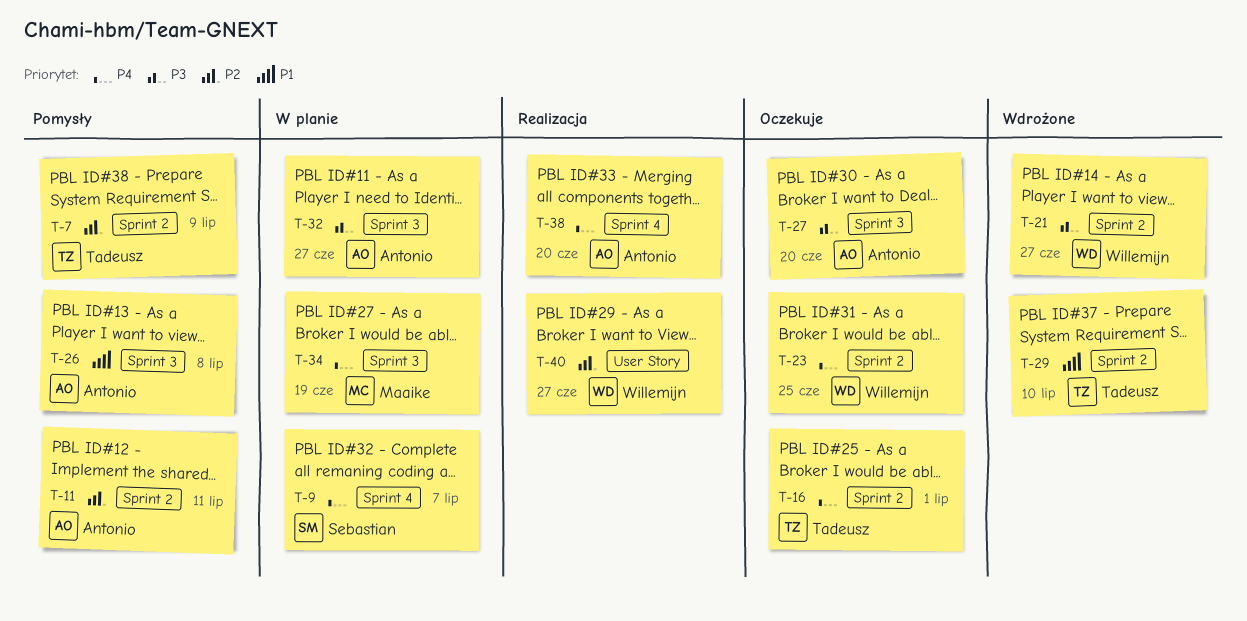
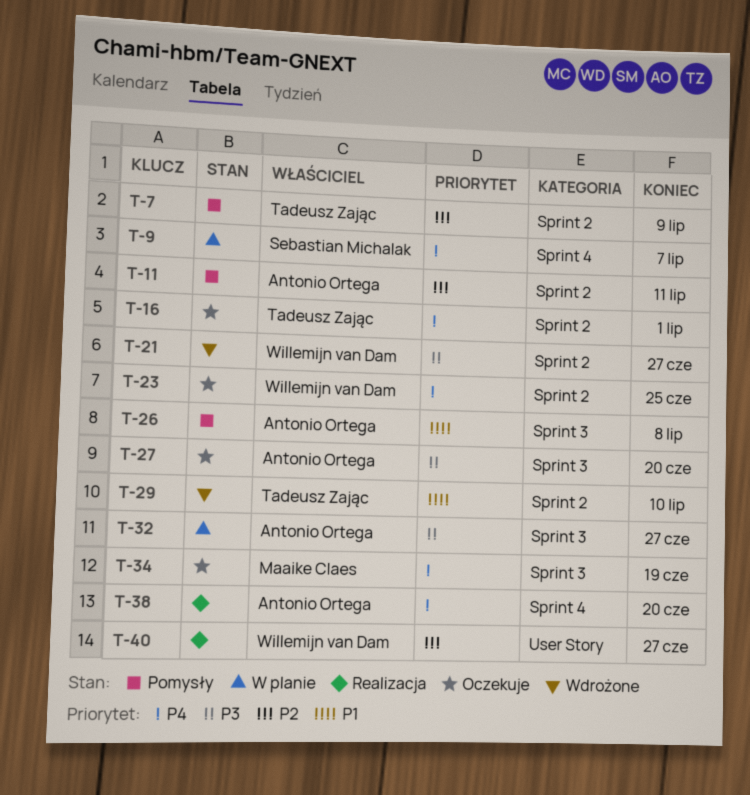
T-34, status: W planie -> Oczekuje

